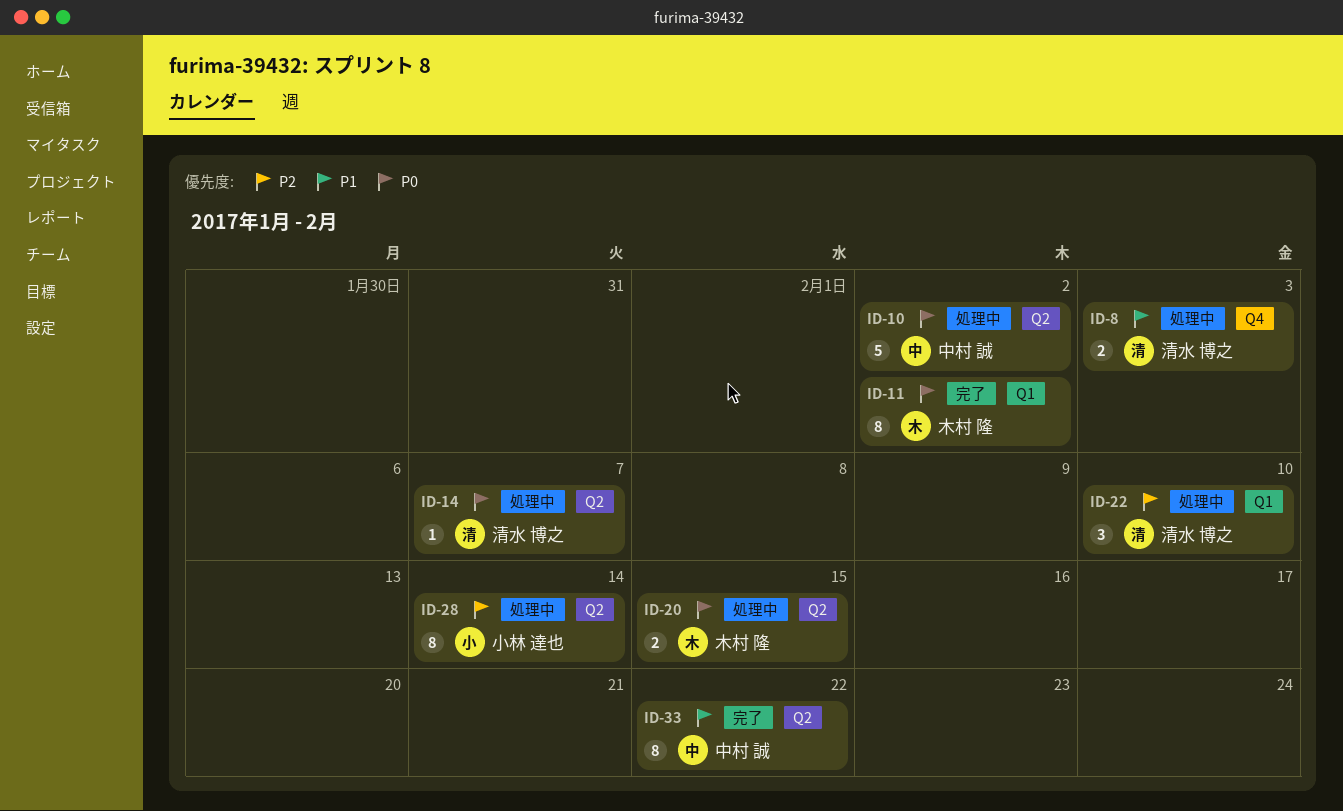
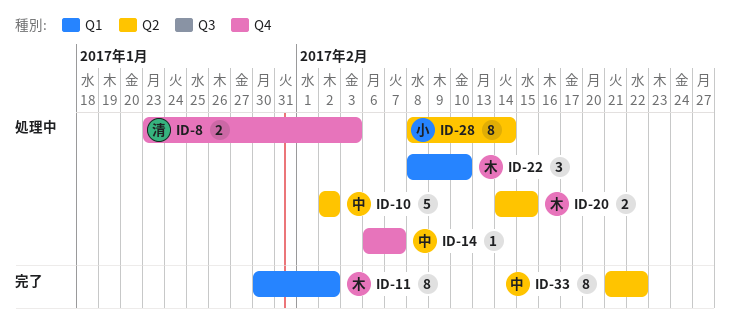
ID-14, owner: 清水 博之 -> 中村 誠
ID-14, label: Q2 -> Q4
ID-22, owner: 清水 博之 -> 木村 隆

